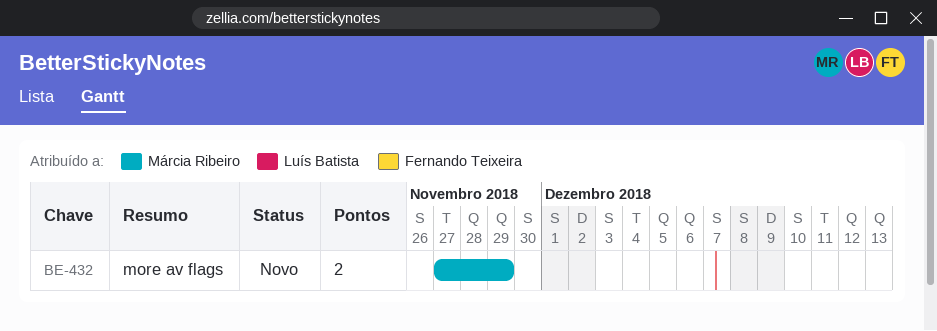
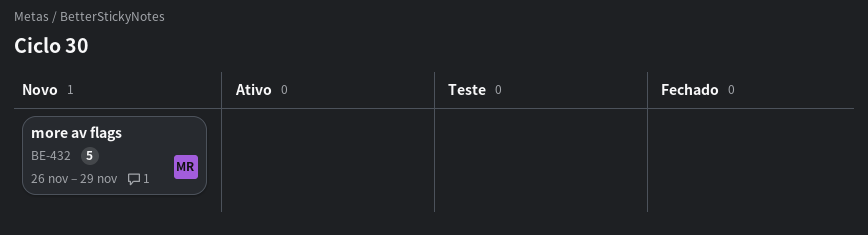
BE-432, estimate: 2 -> 5
BE-432, start: Nov 27 -> Nov 26

